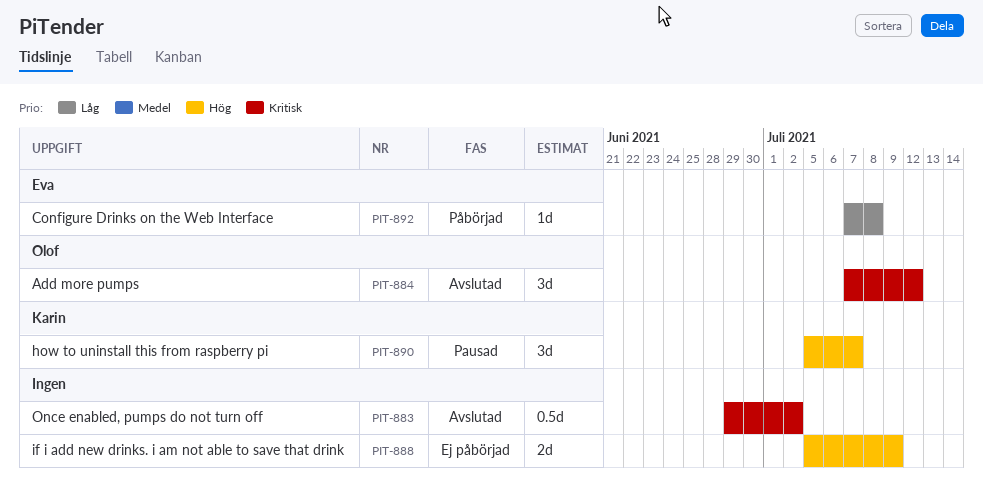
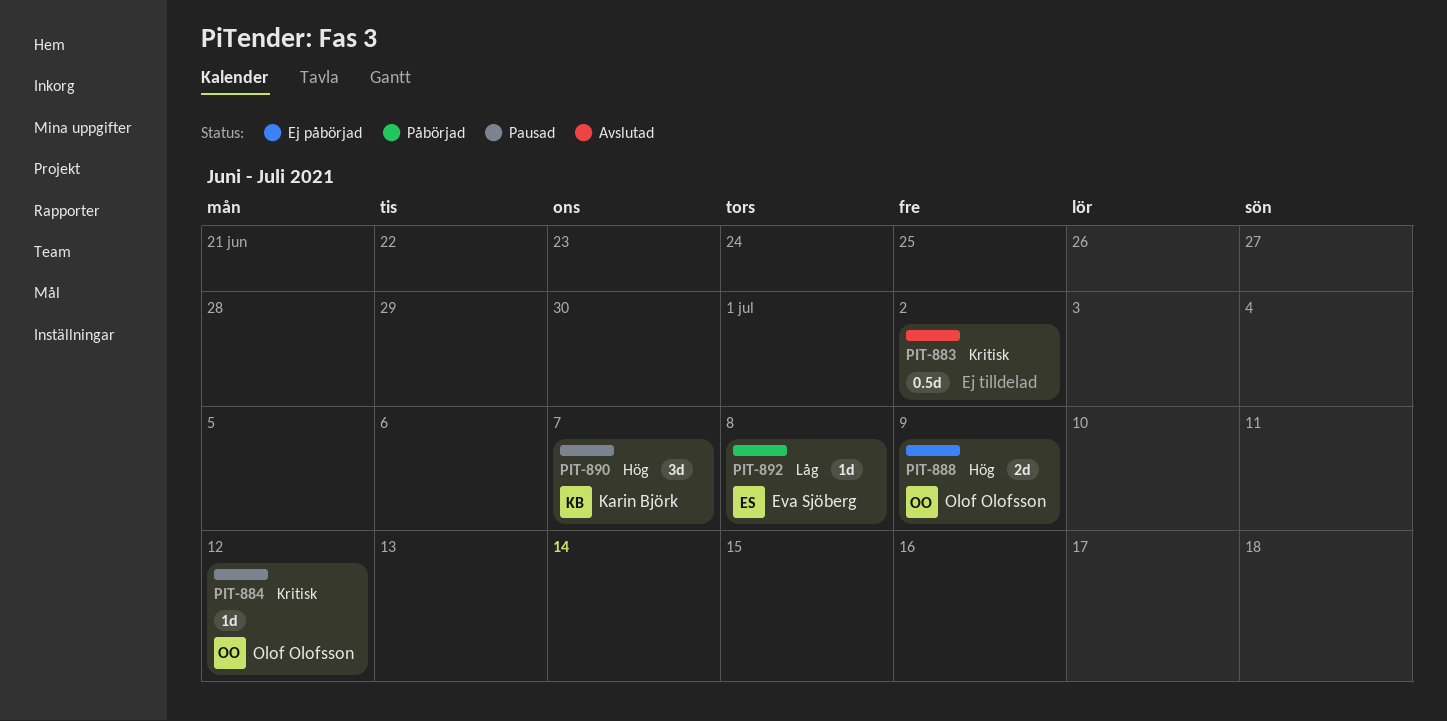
PIT-884, status: Avslutad -> Pausad
PIT-884, estimate: 3d -> 1d
PIT-888, owner: none -> Olof Olofsson

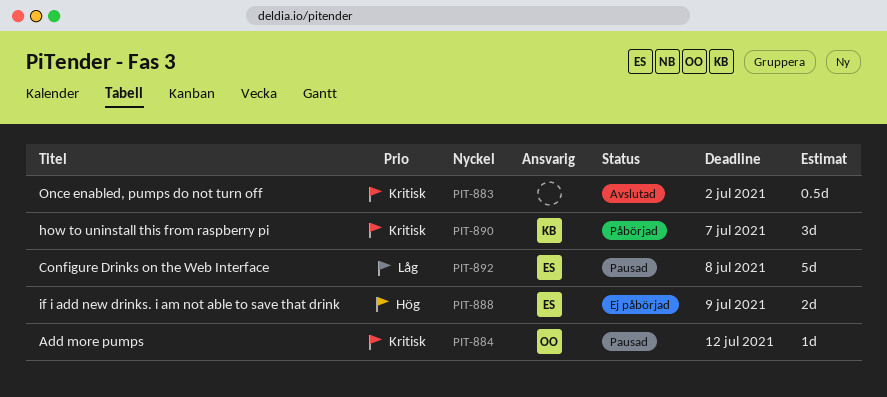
PIT-888, owner: Olof Olofsson -> Eva Sjöberg
PIT-890, status: Pausad -> Påbörjad
PIT-890, priority: Hög -> Kritisk
PIT-892, status: Påbörjad -> Pausad
PIT-892, estimate: 1d -> 5d

